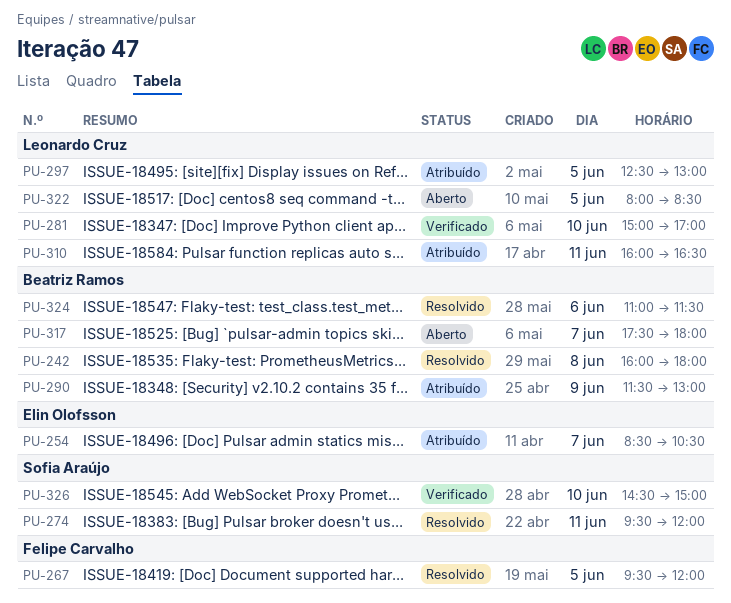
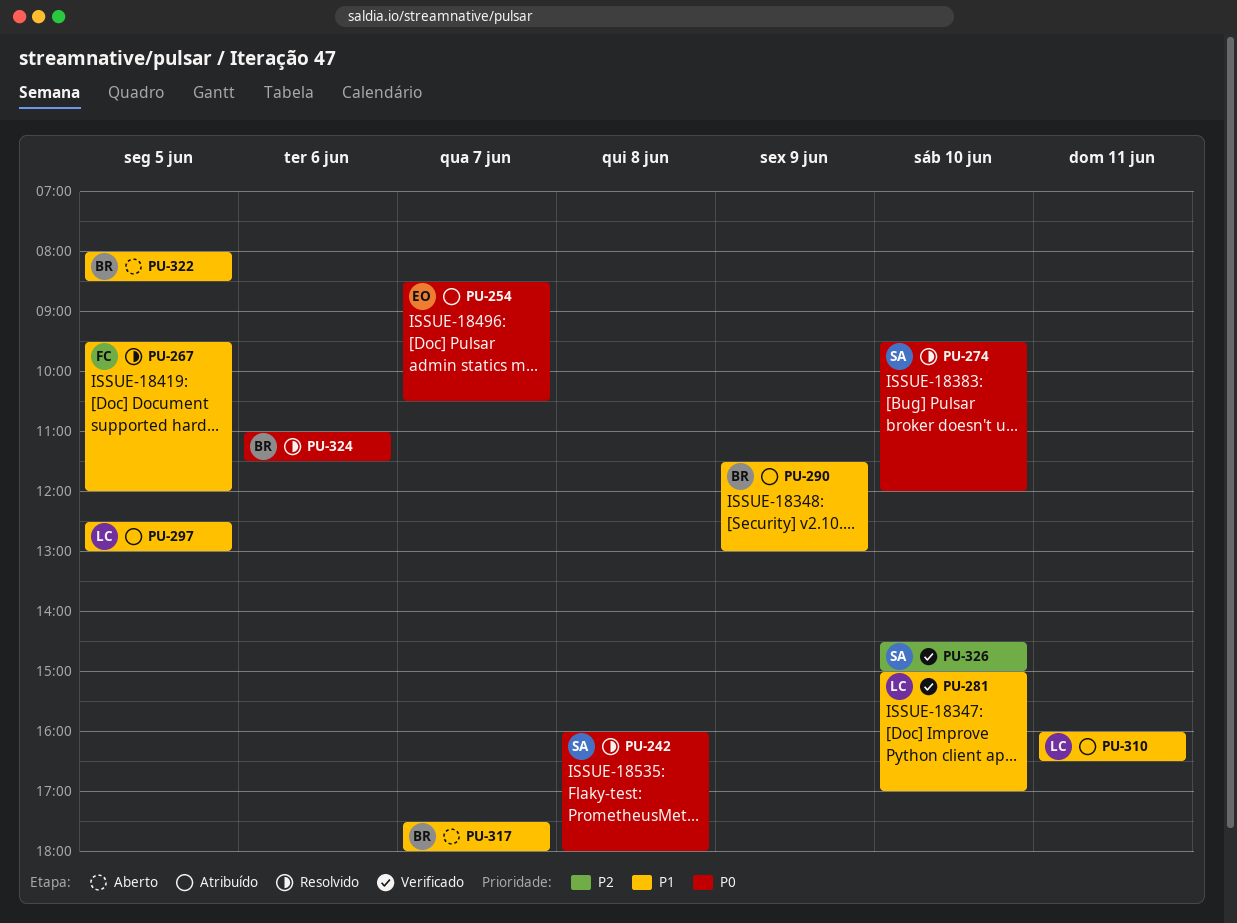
PU-242, owner: Beatriz Ramos -> Sofia Araújo
PU-274, day: Jun 11 -> Jun 10
PU-322, owner: Leonardo Cruz -> Beatriz Ramos

